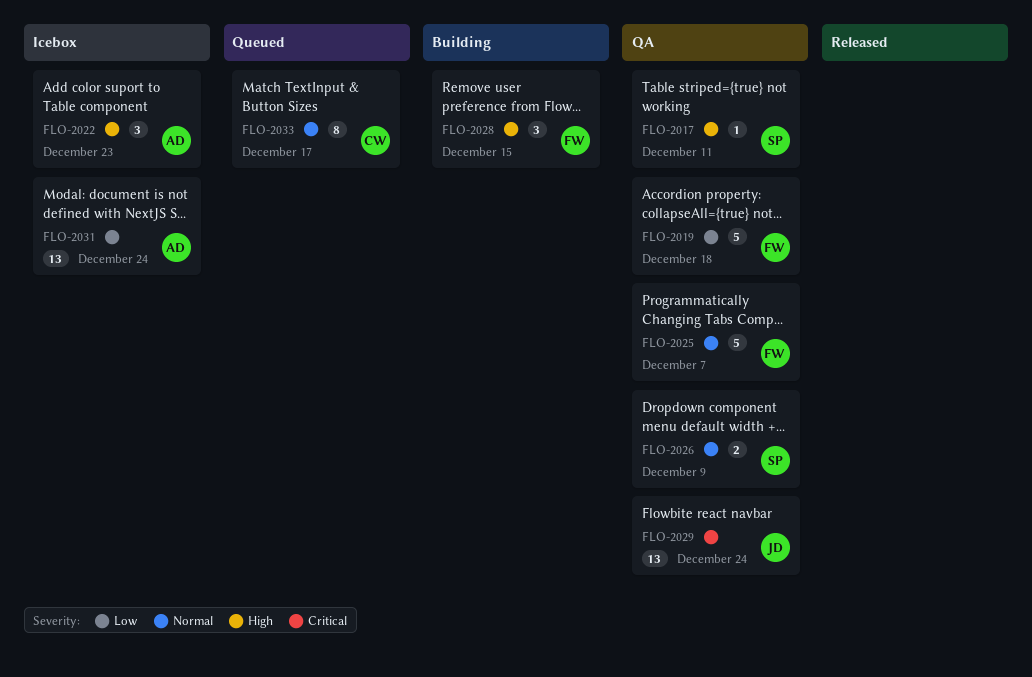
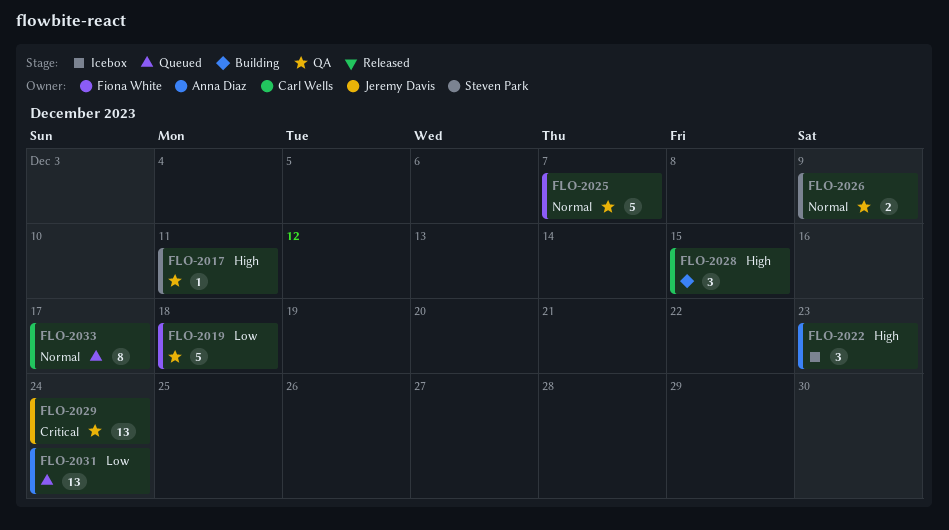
FLO-2028, owner: Fiona White -> Carl Wells
FLO-2031, status: Icebox -> Queued

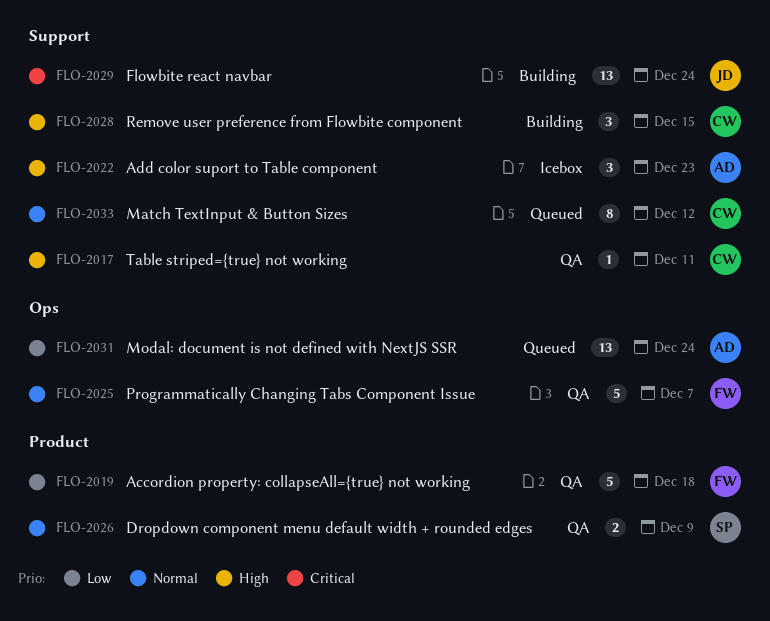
FLO-2017, owner: Steven Park -> Carl Wells
FLO-2029, status: QA -> Building
FLO-2033, due: Dec 17 -> Dec 12

